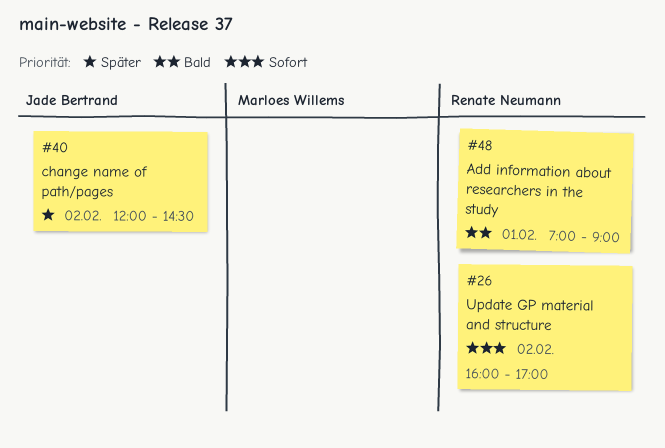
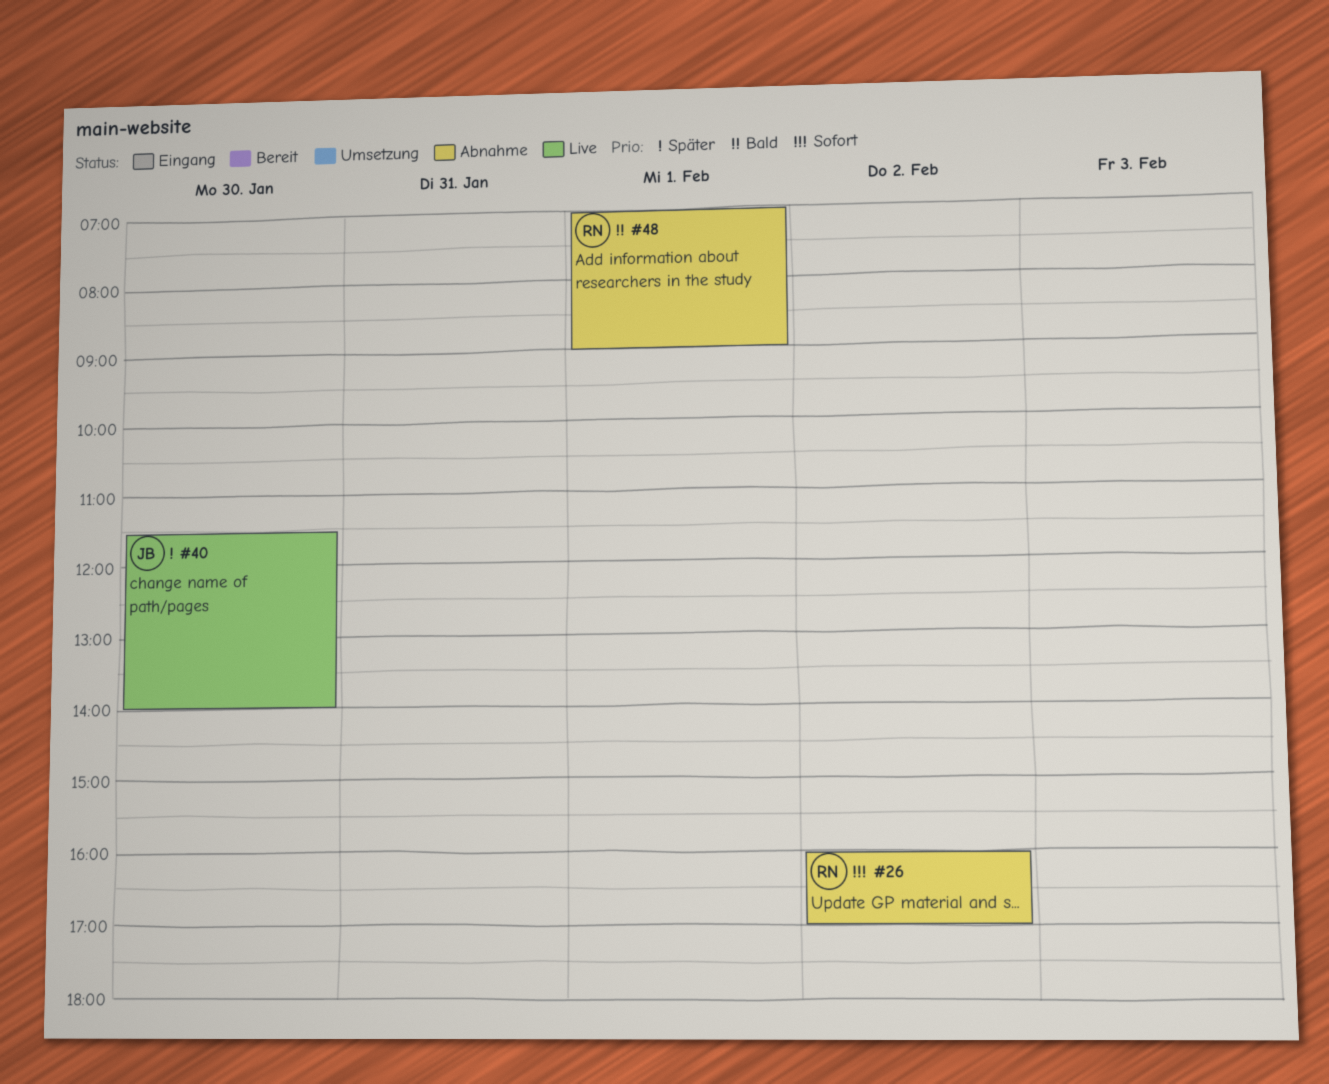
#40, day: Feb 2 -> Jan 30
#40, begins: 12:00 -> 11:30
#40, ends: 14:30 -> 14:00

